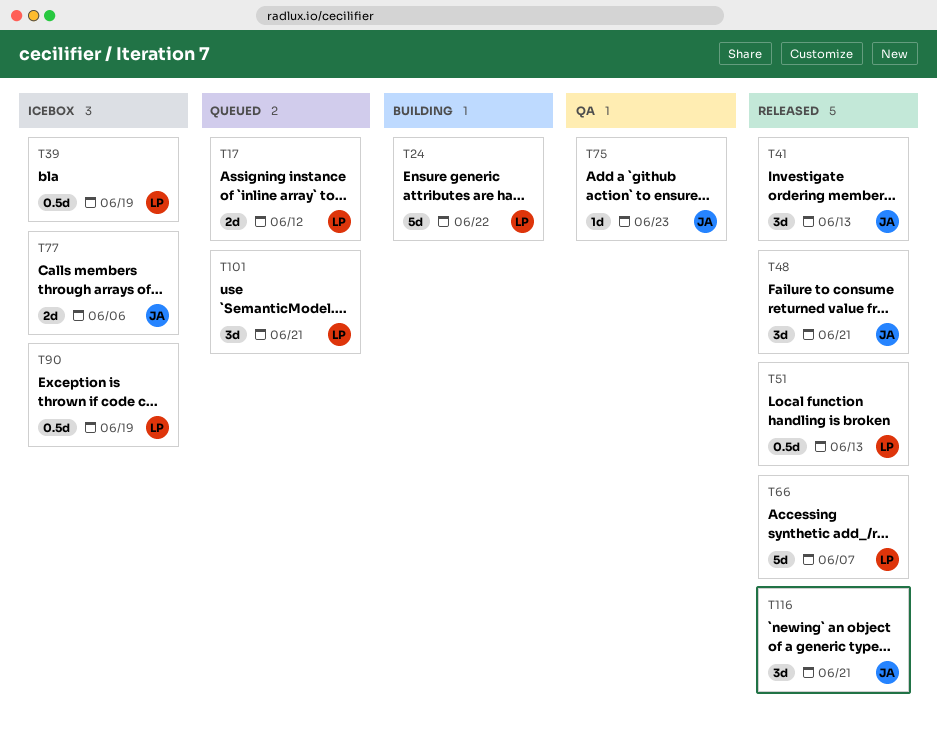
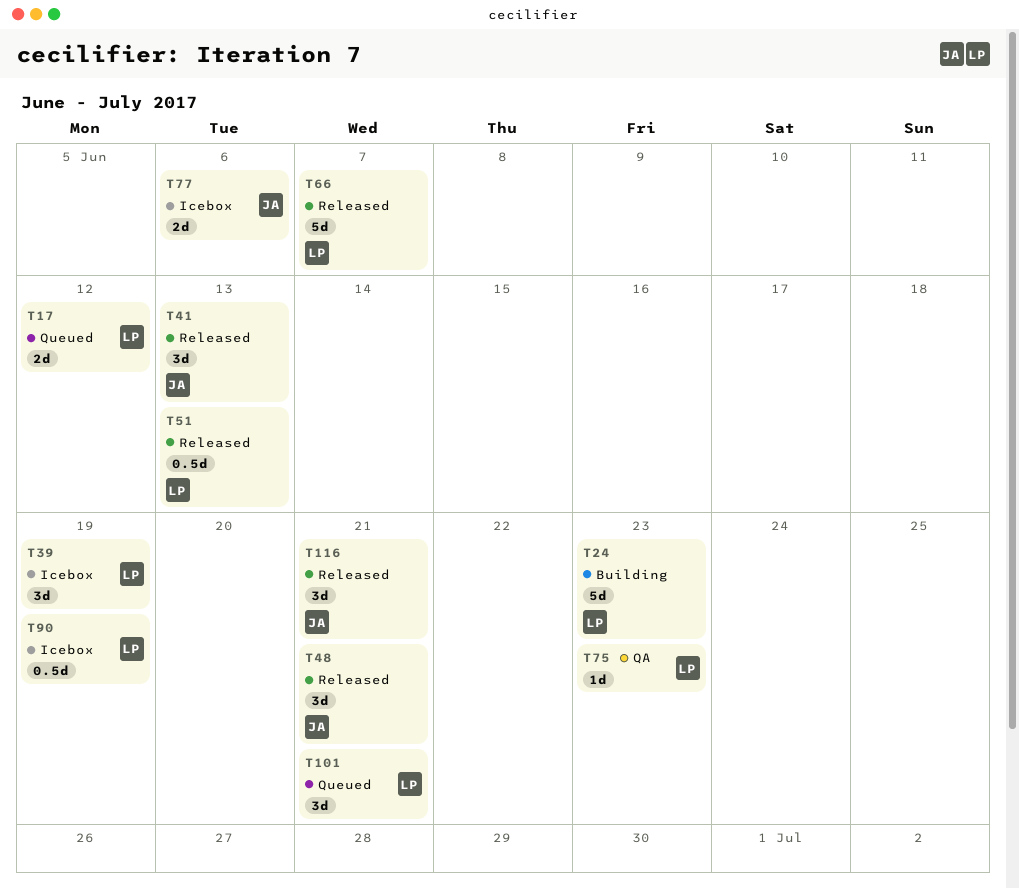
T24, due: Jun 22 -> Jun 23
T39, estimate: 0.5d -> 3d
T75, owner: JA -> LP

